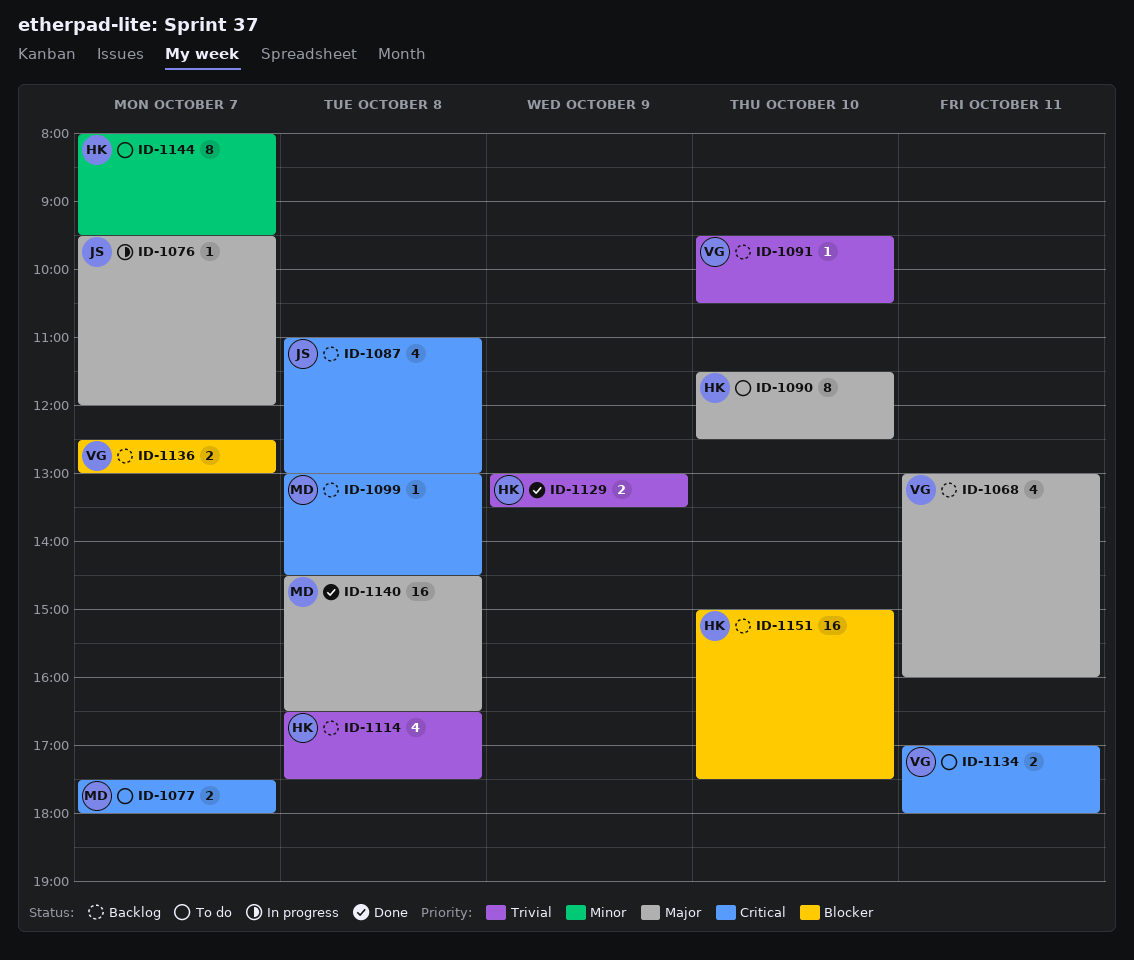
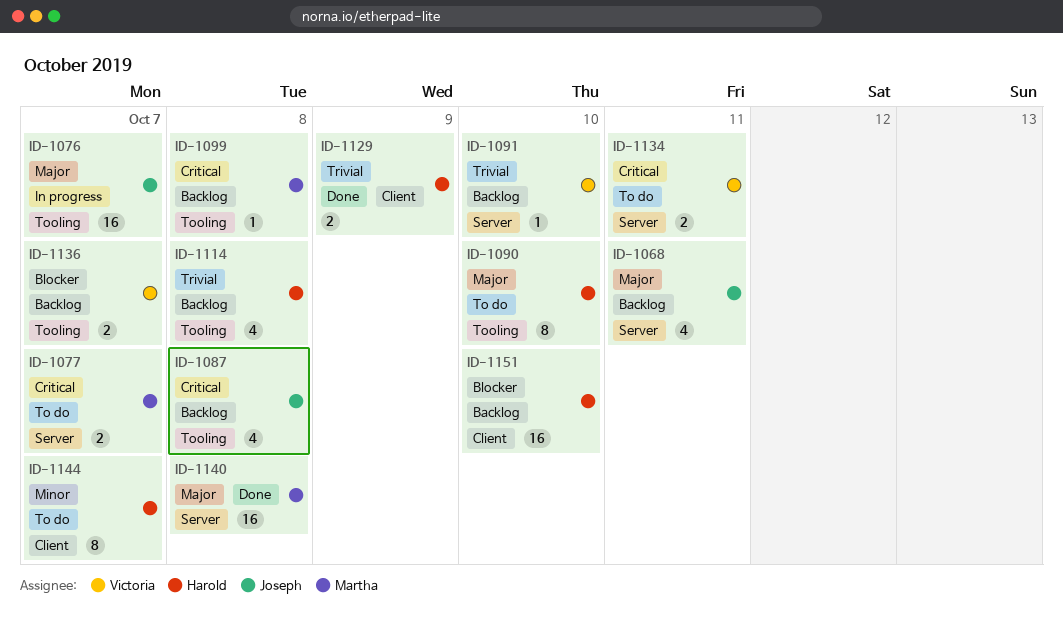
ID-1068, owner: Victoria -> Joseph
ID-1076, estimate: 1 -> 16

